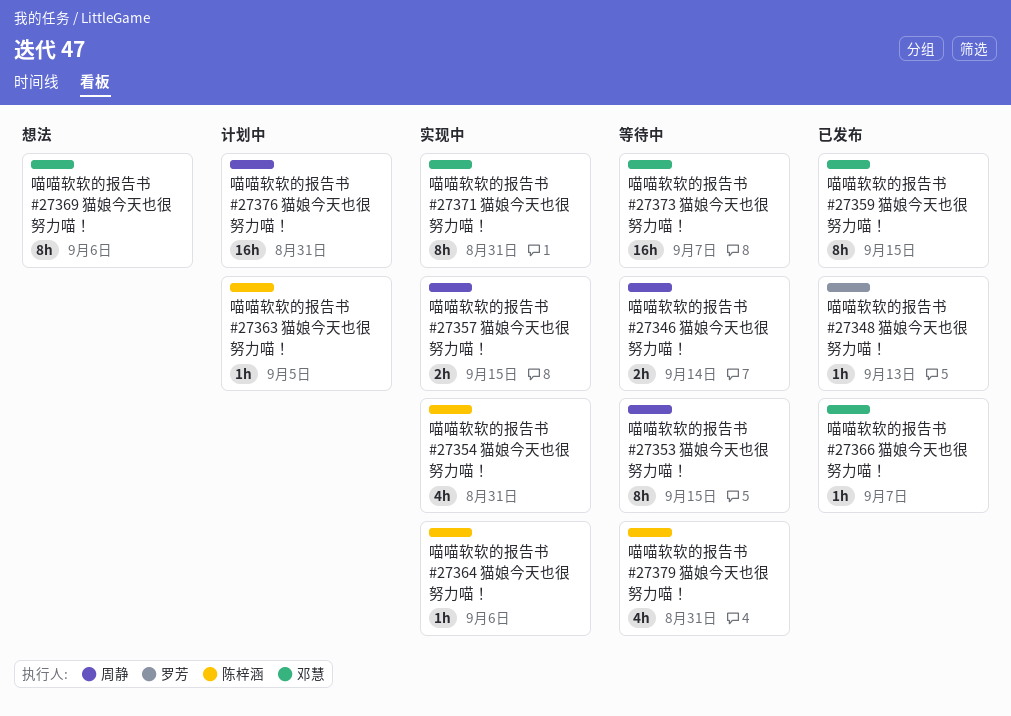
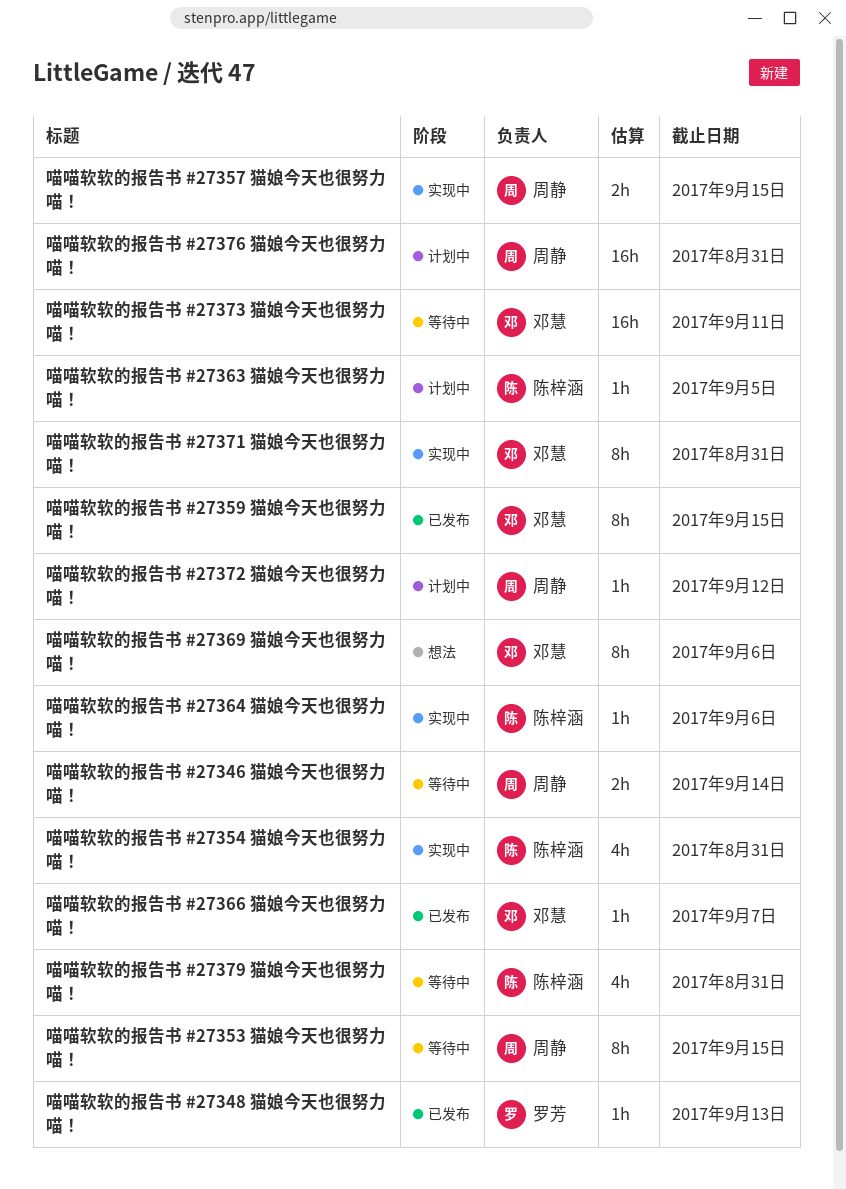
喵喵软软的报告书 #27372 猫娘今天也很努力喵！: none -> present
喵喵软软的报告书 #27373 猫娘今天也很努力喵！, due: Sep 7 -> Sep 11

